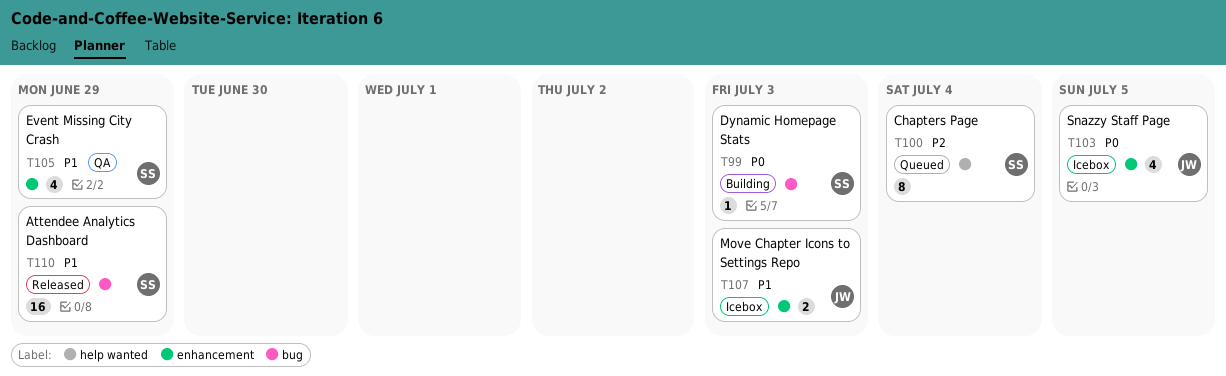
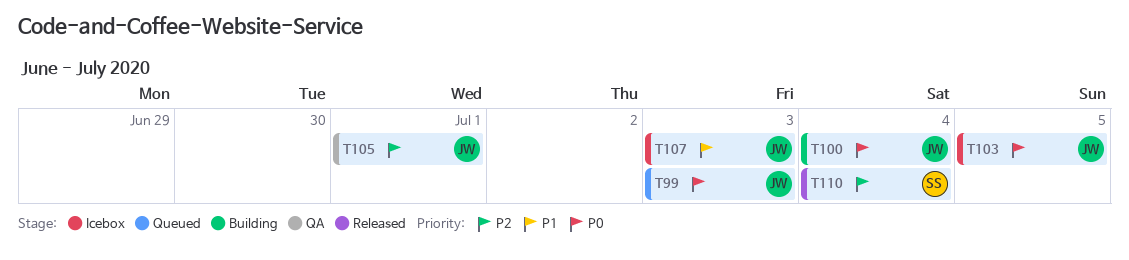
T99, status: Building -> Queued
T99, owner: SS -> JW
T100, status: Queued -> Building
T100, owner: SS -> JW
T100, priority: P2 -> P0
T105, owner: SS -> JW
T105, priority: P1 -> P2
T105, due: Jun 29 -> Jul 1
T110, priority: P1 -> P2
T110, due: Jun 29 -> Jul 4

